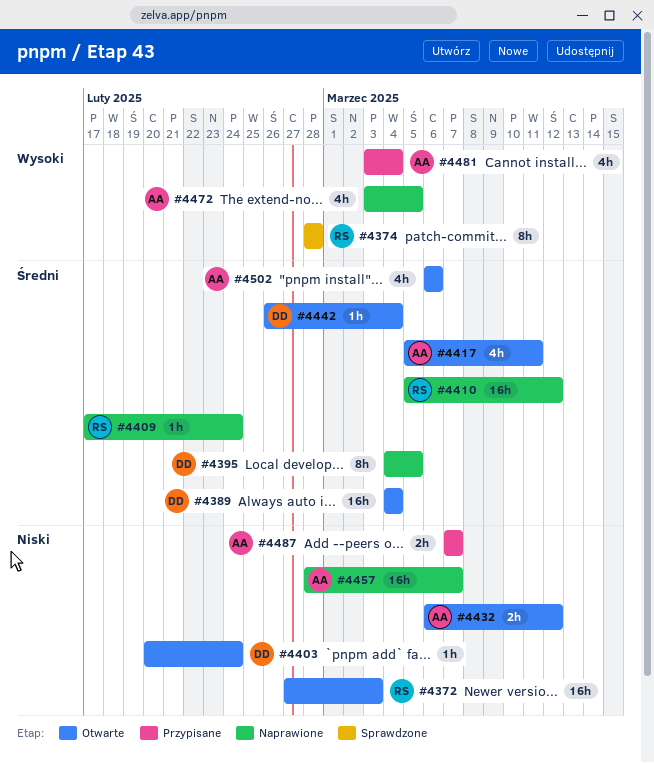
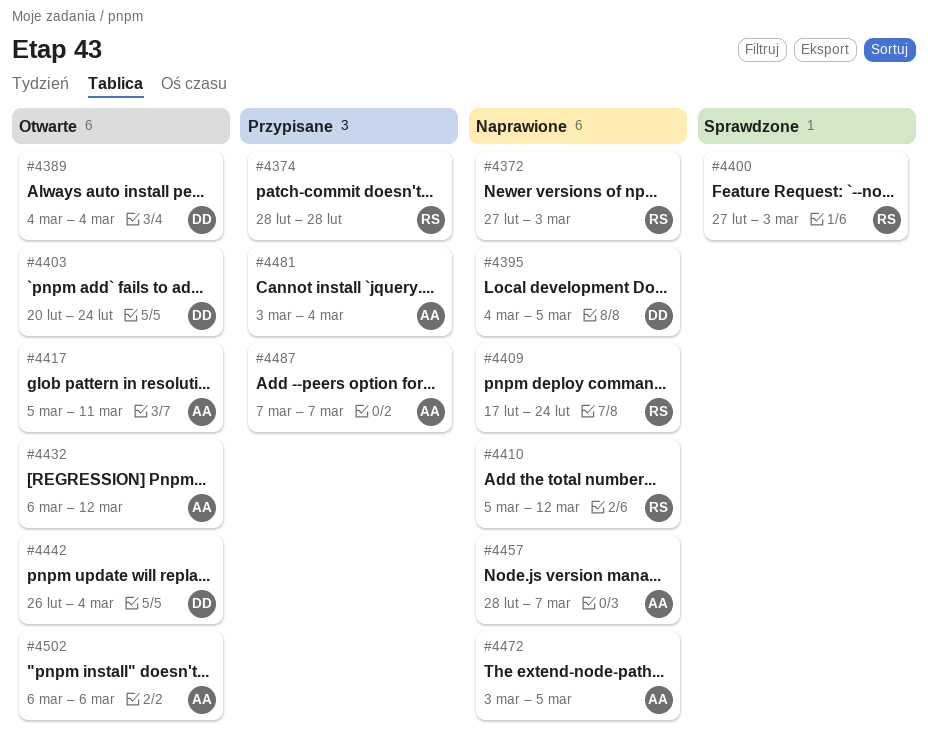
#4372, status: Otwarte -> Naprawione
#4374, status: Sprawdzone -> Przypisane
#4400: none -> present

